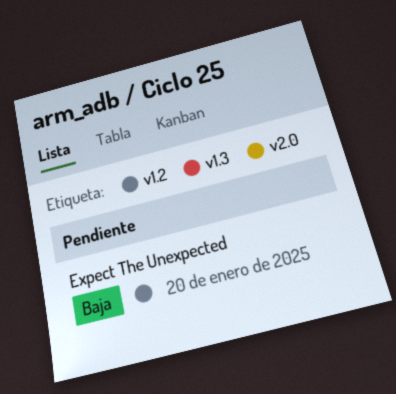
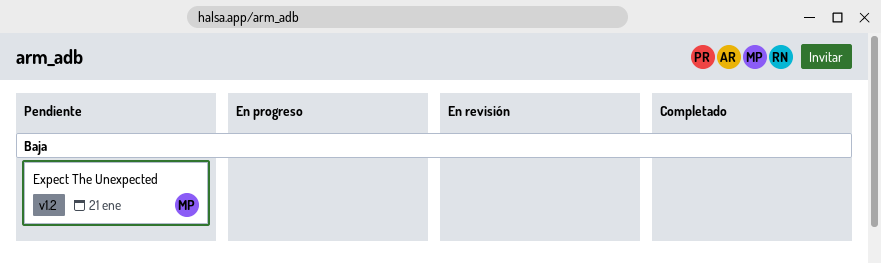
Expect The Unexpected, due: Jan 20 -> Jan 21

